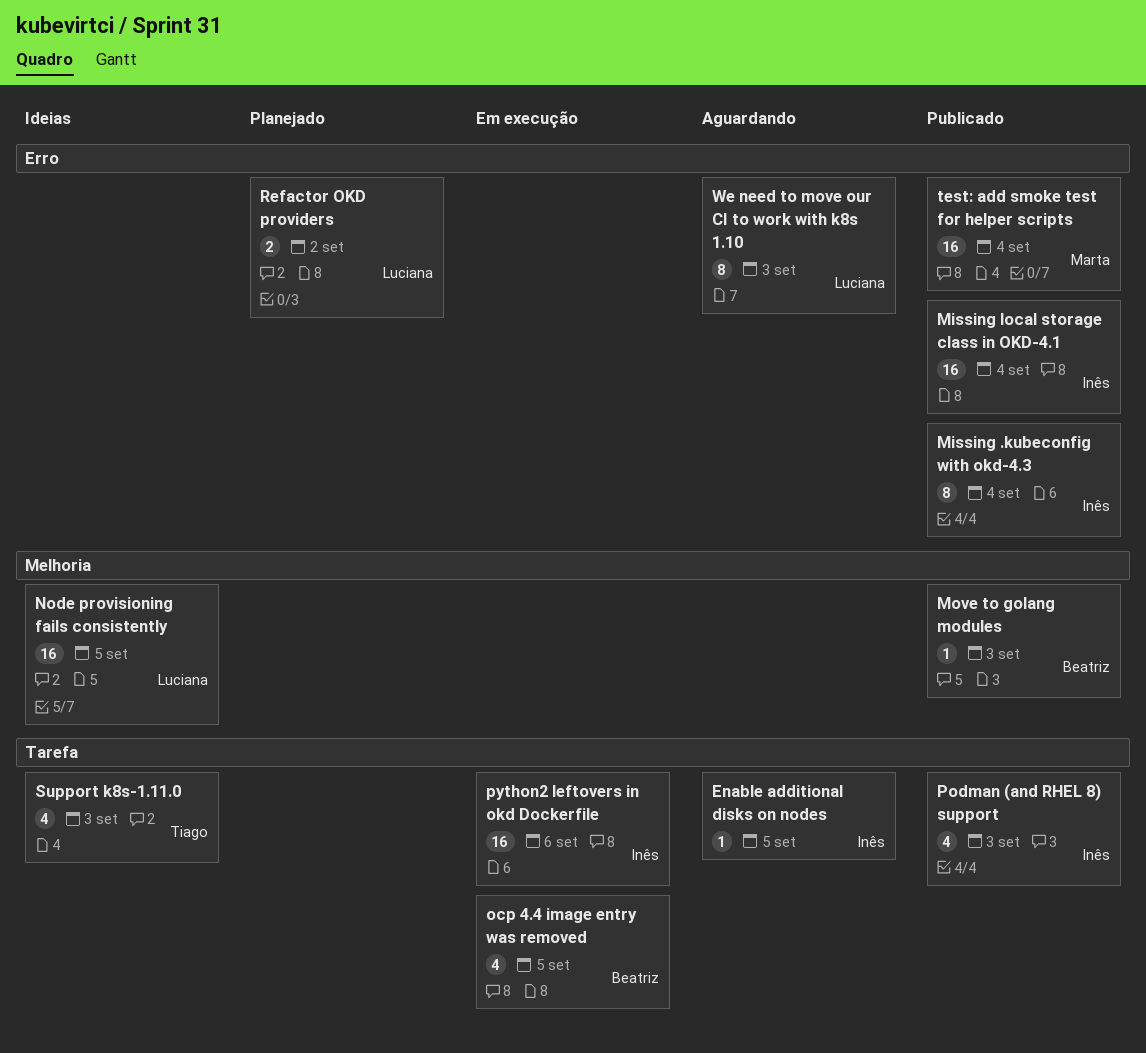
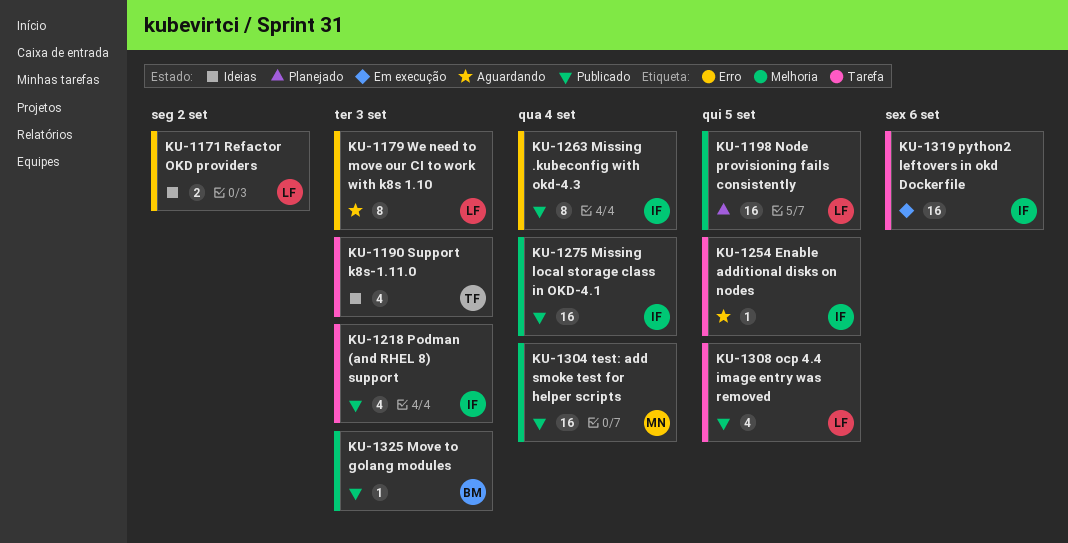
Missing local storage class in OKD-4.1, label: Erro -> Melhoria
Node provisioning fails consistently, status: Ideias -> Planejado
ocp 4.4 image entry was removed, status: Em execução -> Publicado
ocp 4.4 image entry was removed, owner: Beatriz -> Luciana
Refactor OKD providers, status: Planejado -> Ideias
test: add smoke test for helper scripts, label: Erro -> Melhoria

